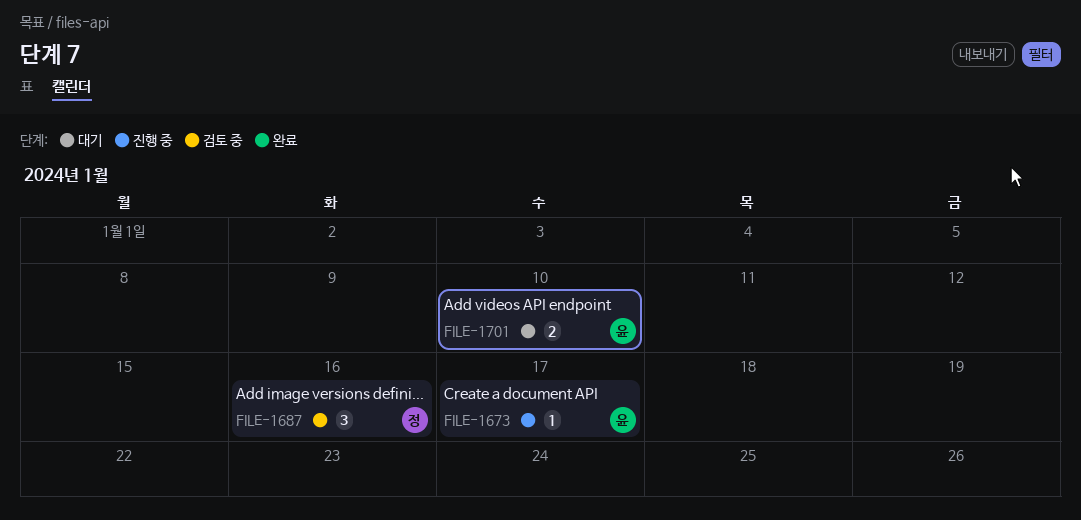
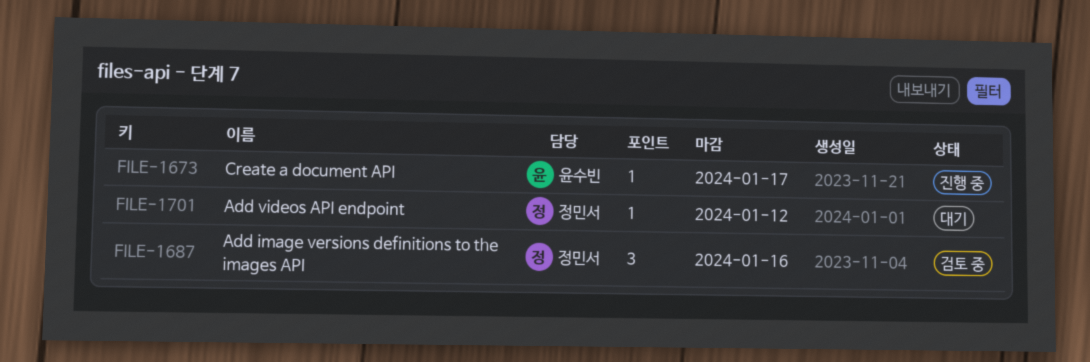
FILE-1701, owner: 윤수빈 -> 정민서
FILE-1701, estimate: 2 -> 1
FILE-1701, due: Jan 10 -> Jan 12

